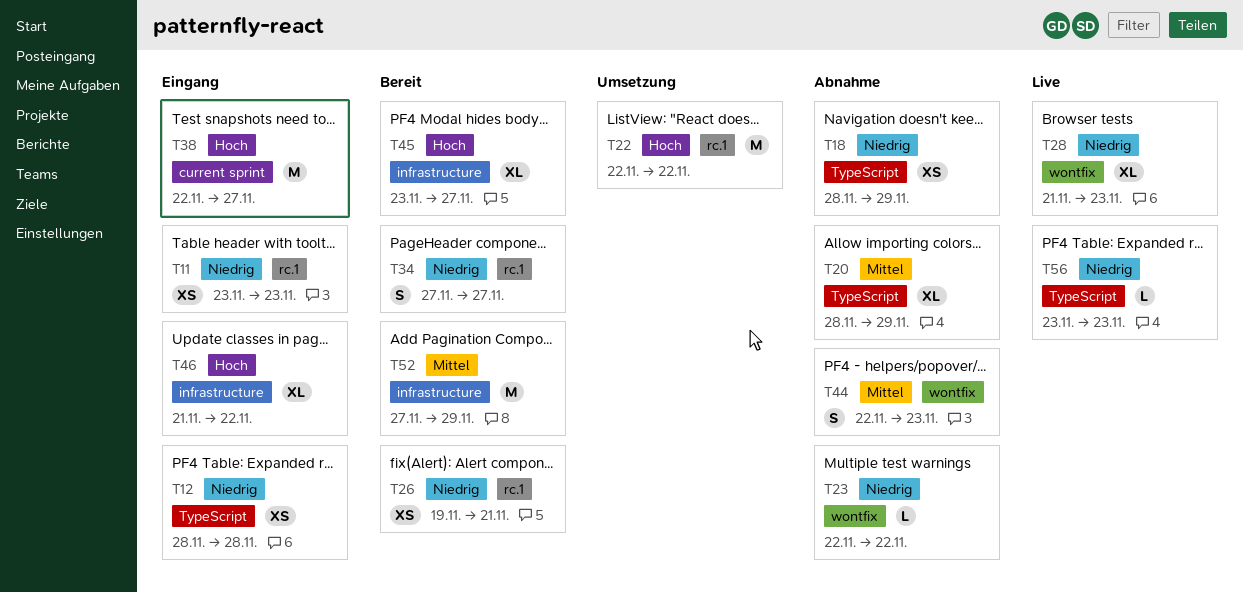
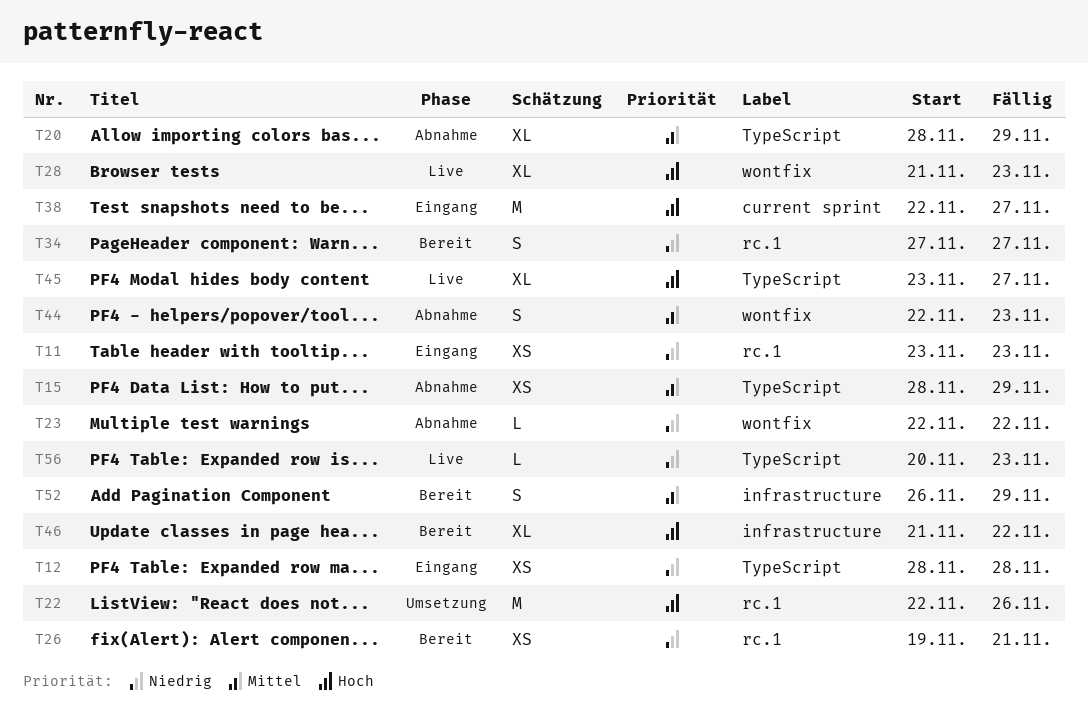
T15: none -> present
T18: present -> none
T22, due: Nov 22 -> Nov 26
T28, priority: Niedrig -> Hoch
T45, status: Bereit -> Live
T45, label: infrastructure -> TypeScript
T46, status: Eingang -> Bereit
T52, estimate: M -> S
T52, start: Nov 27 -> Nov 26
T56, start: Nov 23 -> Nov 20

